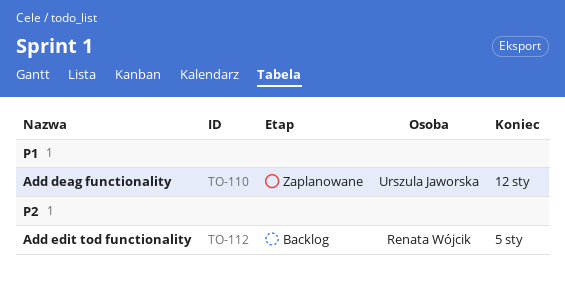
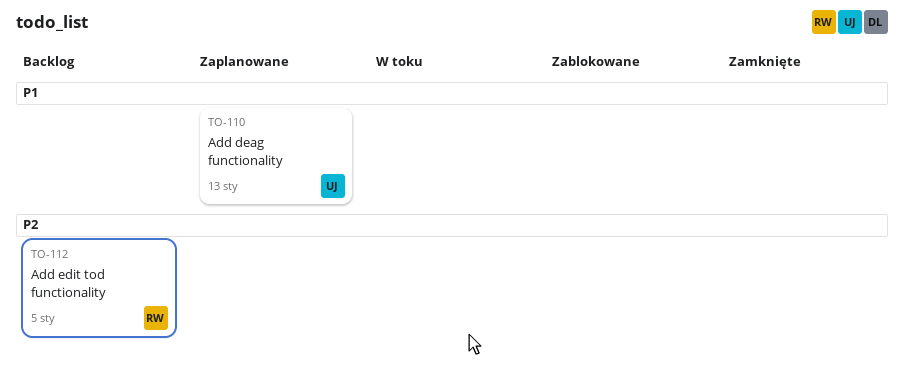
TO-110, due: Jan 12 -> Jan 13

